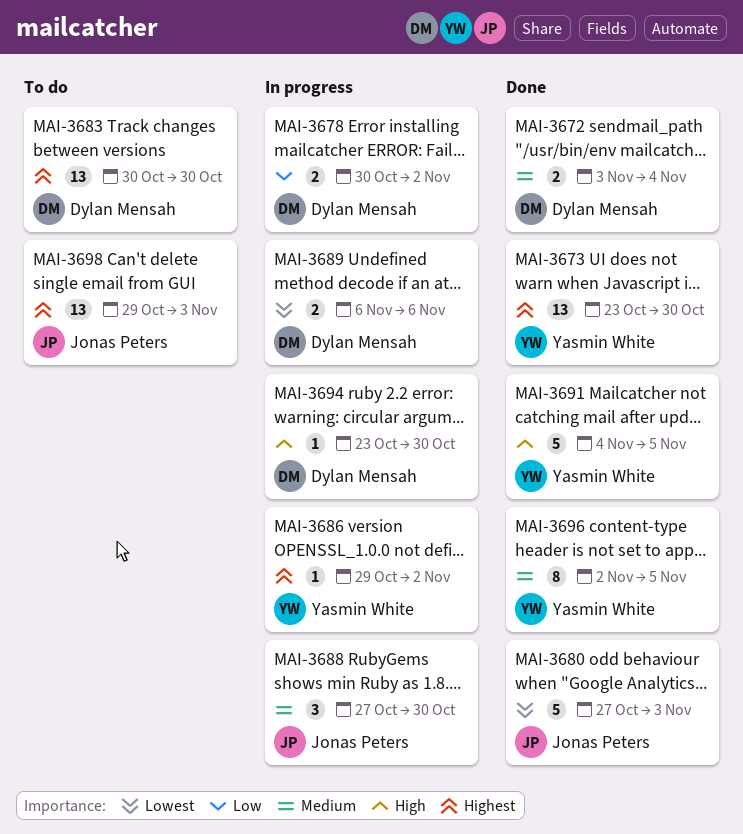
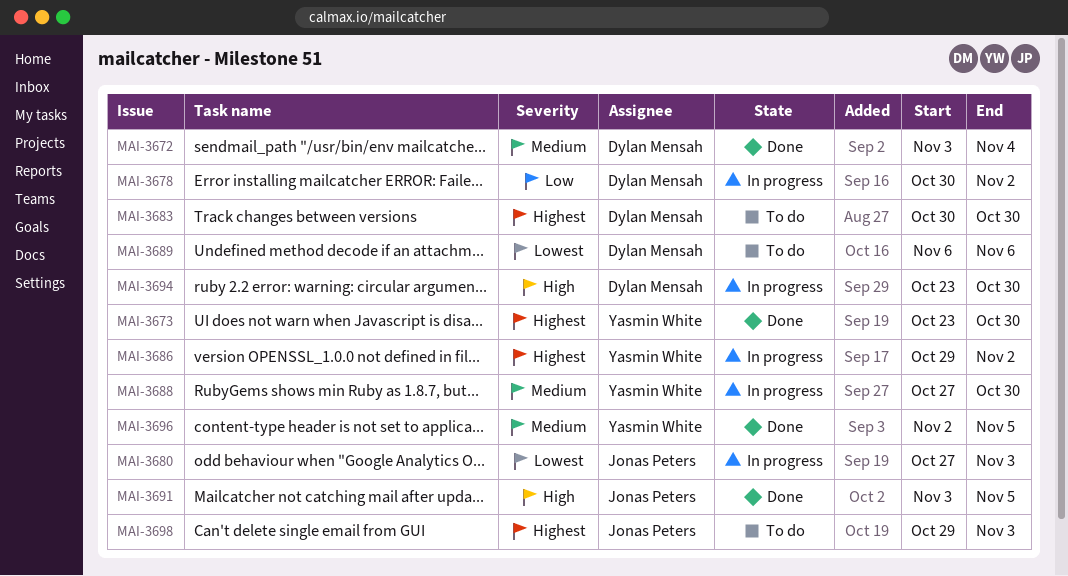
MAI-3680, status: Done -> In progress
MAI-3688, owner: Jonas Peters -> Yasmin White
MAI-3689, status: In progress -> To do
MAI-3691, owner: Yasmin White -> Jonas Peters
MAI-3691, start: Nov 4 -> Nov 3

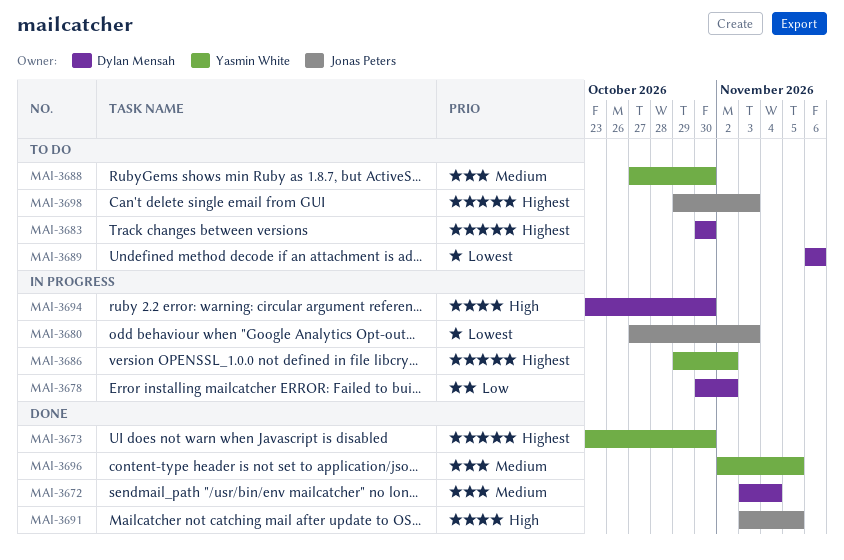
MAI-3688, status: In progress -> To do

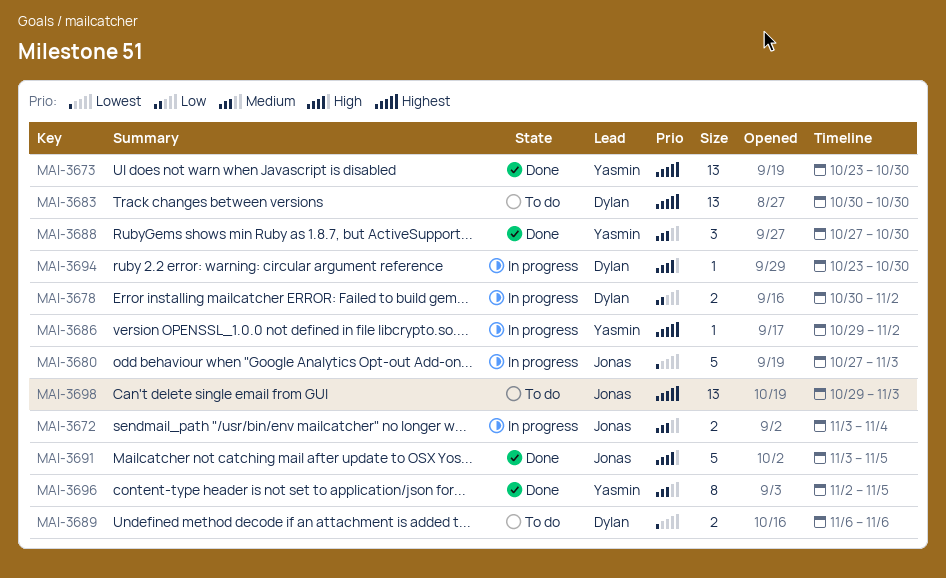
MAI-3672, status: Done -> In progress
MAI-3672, owner: Dylan Mensah -> Jonas Peters
MAI-3688, status: To do -> Done

